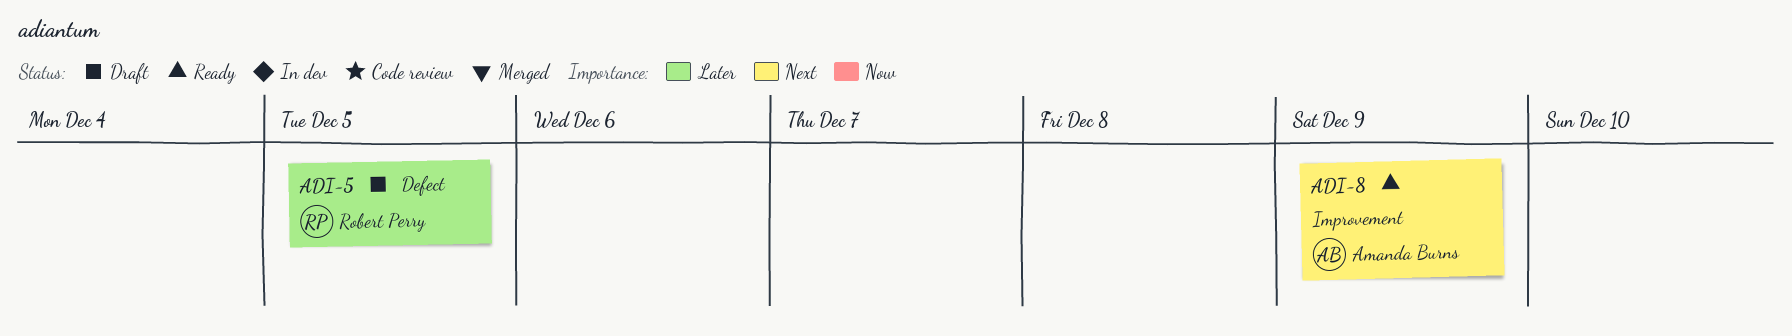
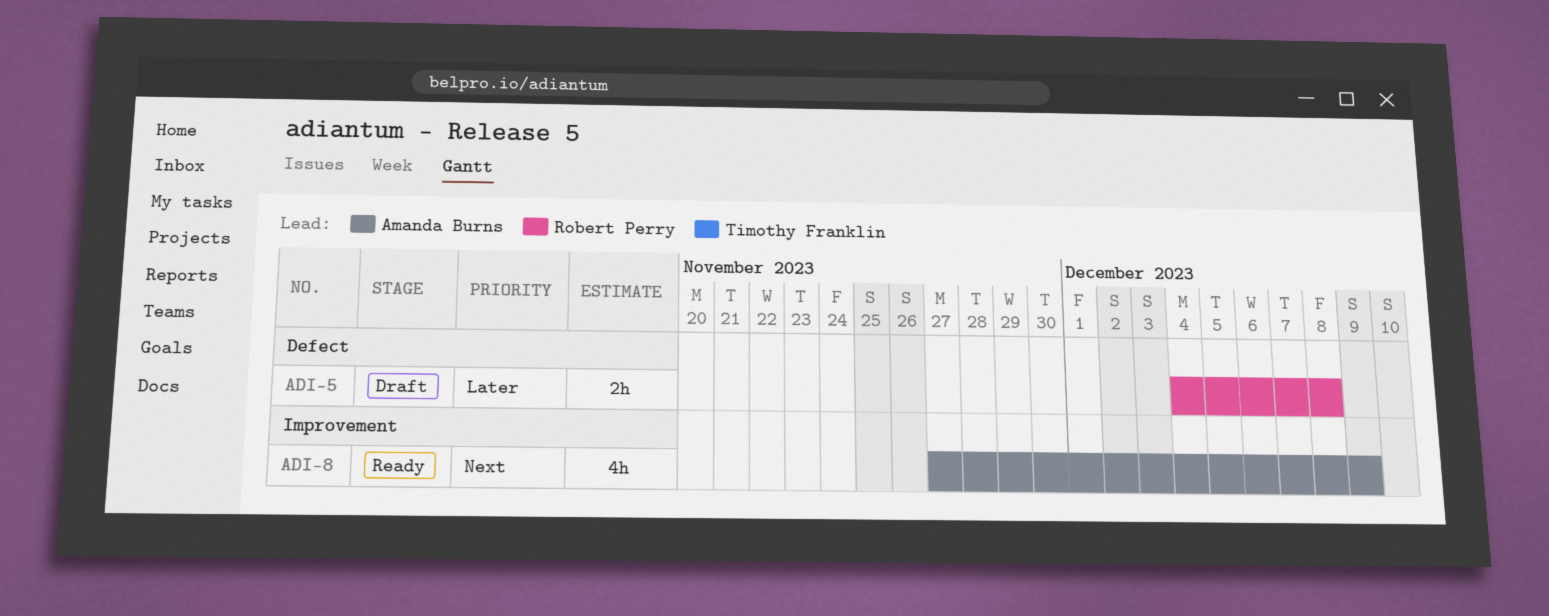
ADI-5, due: Dec 5 -> Dec 8

